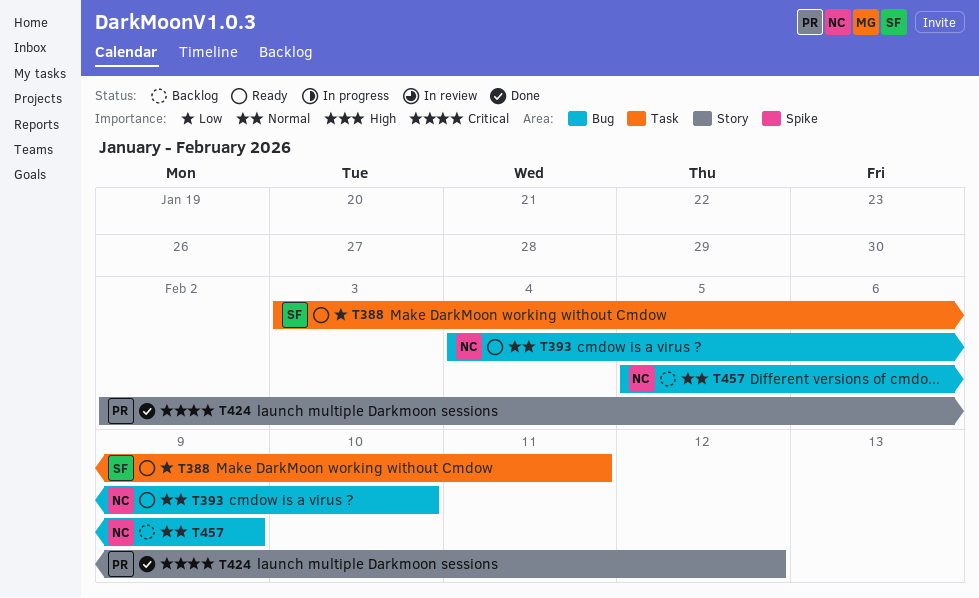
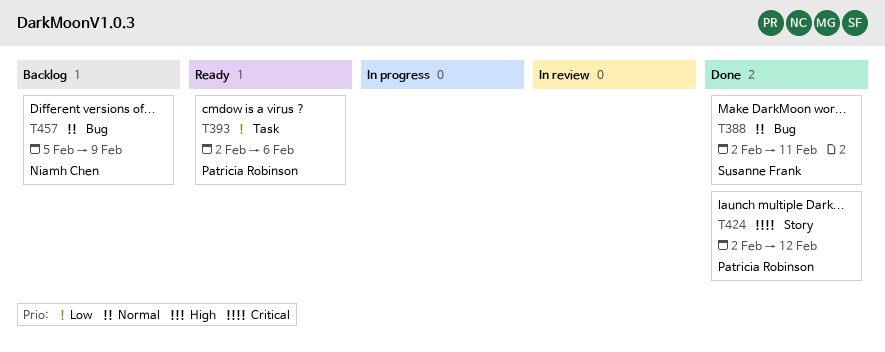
T388, status: Ready -> Done
T388, priority: Low -> Normal
T388, label: Task -> Bug
T388, start: Feb 3 -> Feb 2
T393, owner: Niamh Chen -> Patricia Robinson
T393, priority: Normal -> Low
T393, label: Bug -> Task
T393, start: Feb 4 -> Feb 2
T393, due: Feb 10 -> Feb 6

